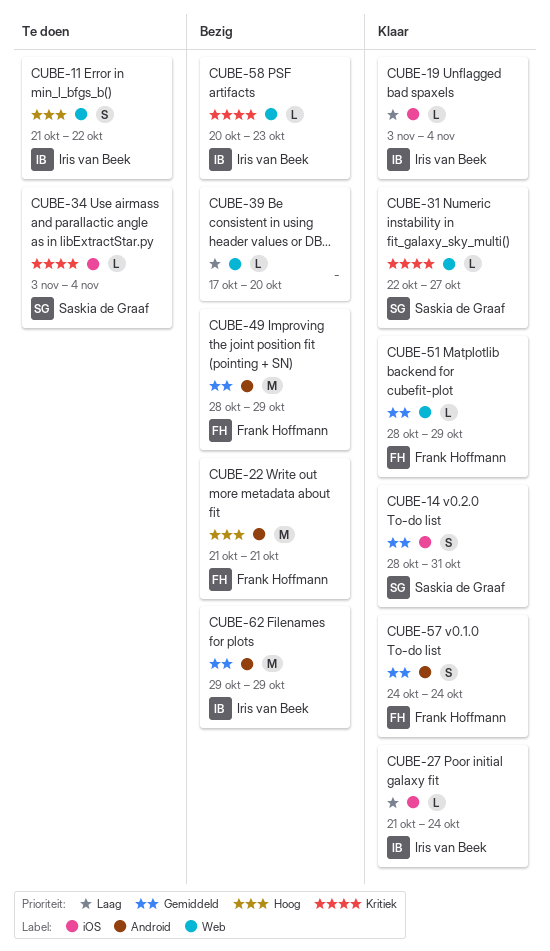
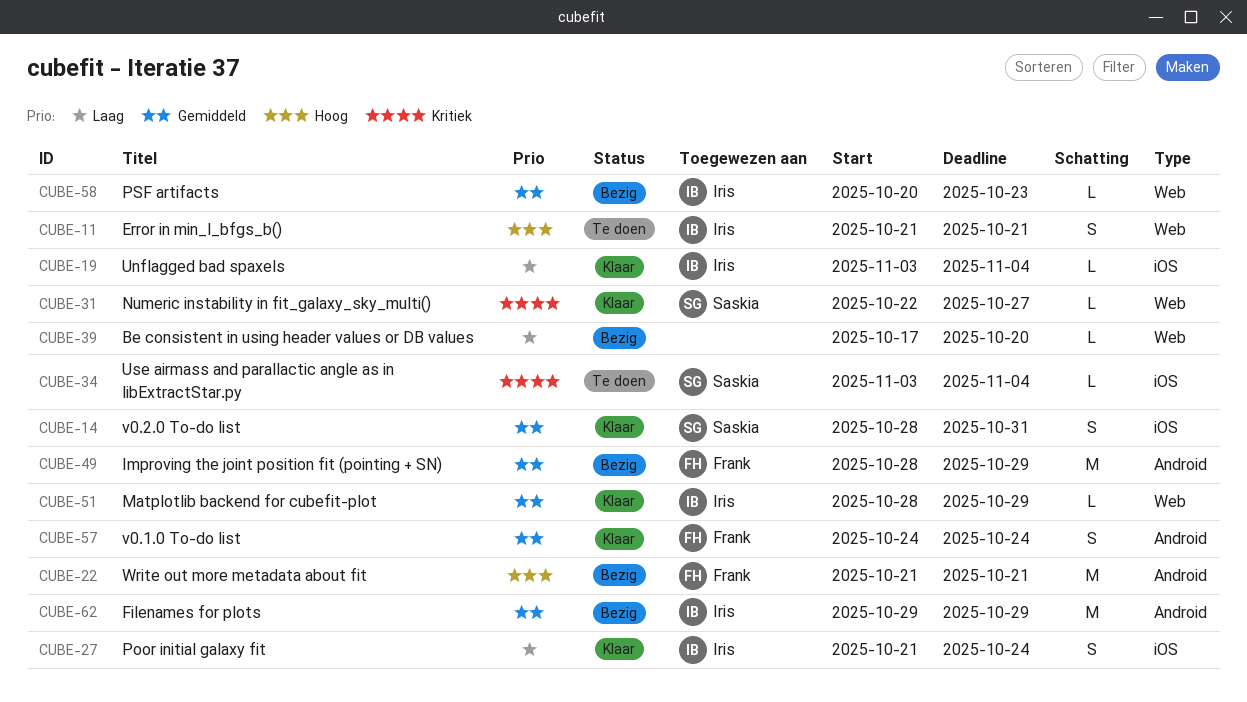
CUBE-11, due: Oct 22 -> Oct 21
CUBE-27, estimate: L -> S
CUBE-51, owner: Frank Hoffmann -> Iris van Beek
CUBE-58, priority: Kritiek -> Gemiddeld

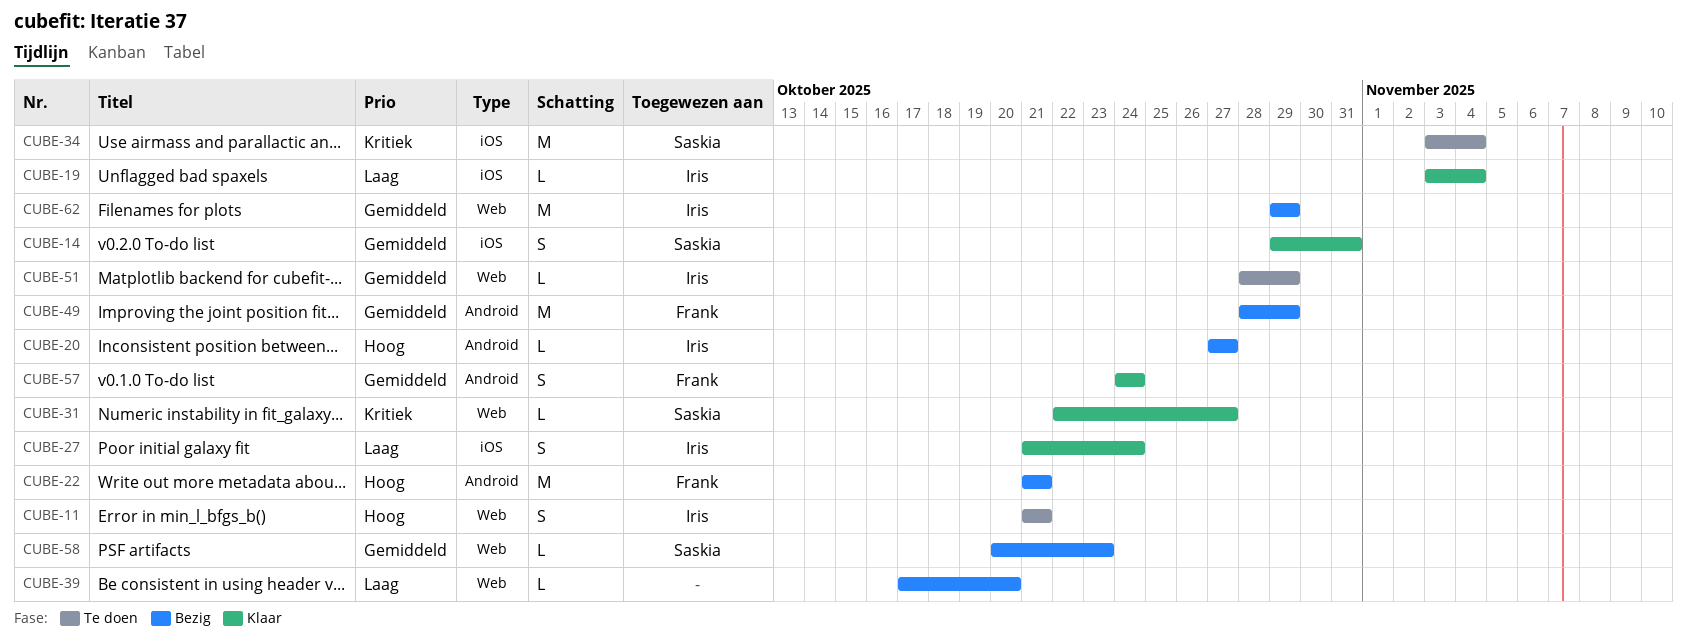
CUBE-14, start: Oct 28 -> Oct 29
CUBE-20: none -> present
CUBE-34, estimate: L -> M
CUBE-51, status: Klaar -> Te doen
CUBE-58, owner: Iris -> Saskia
CUBE-62, label: Android -> Web

